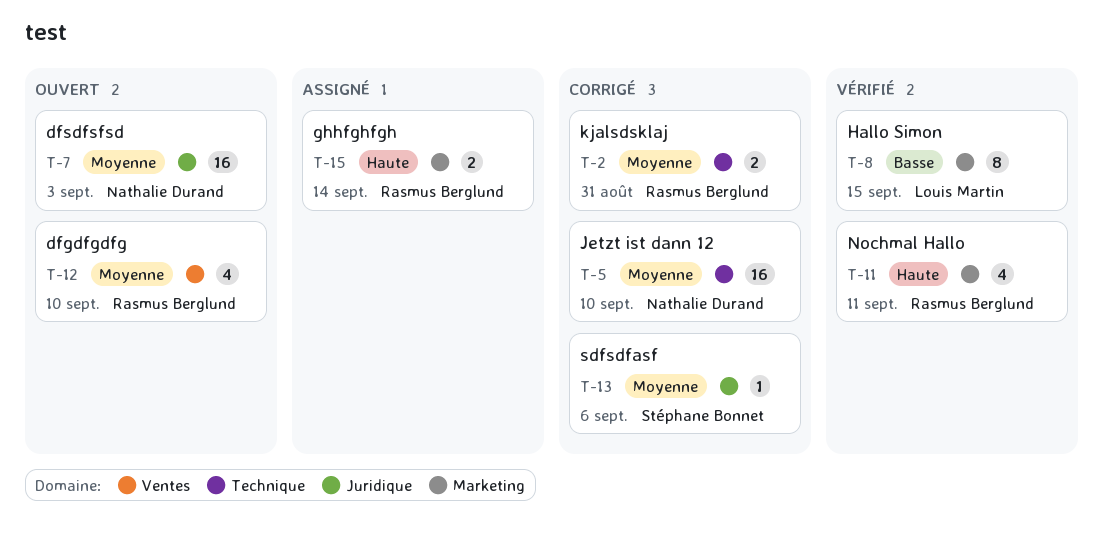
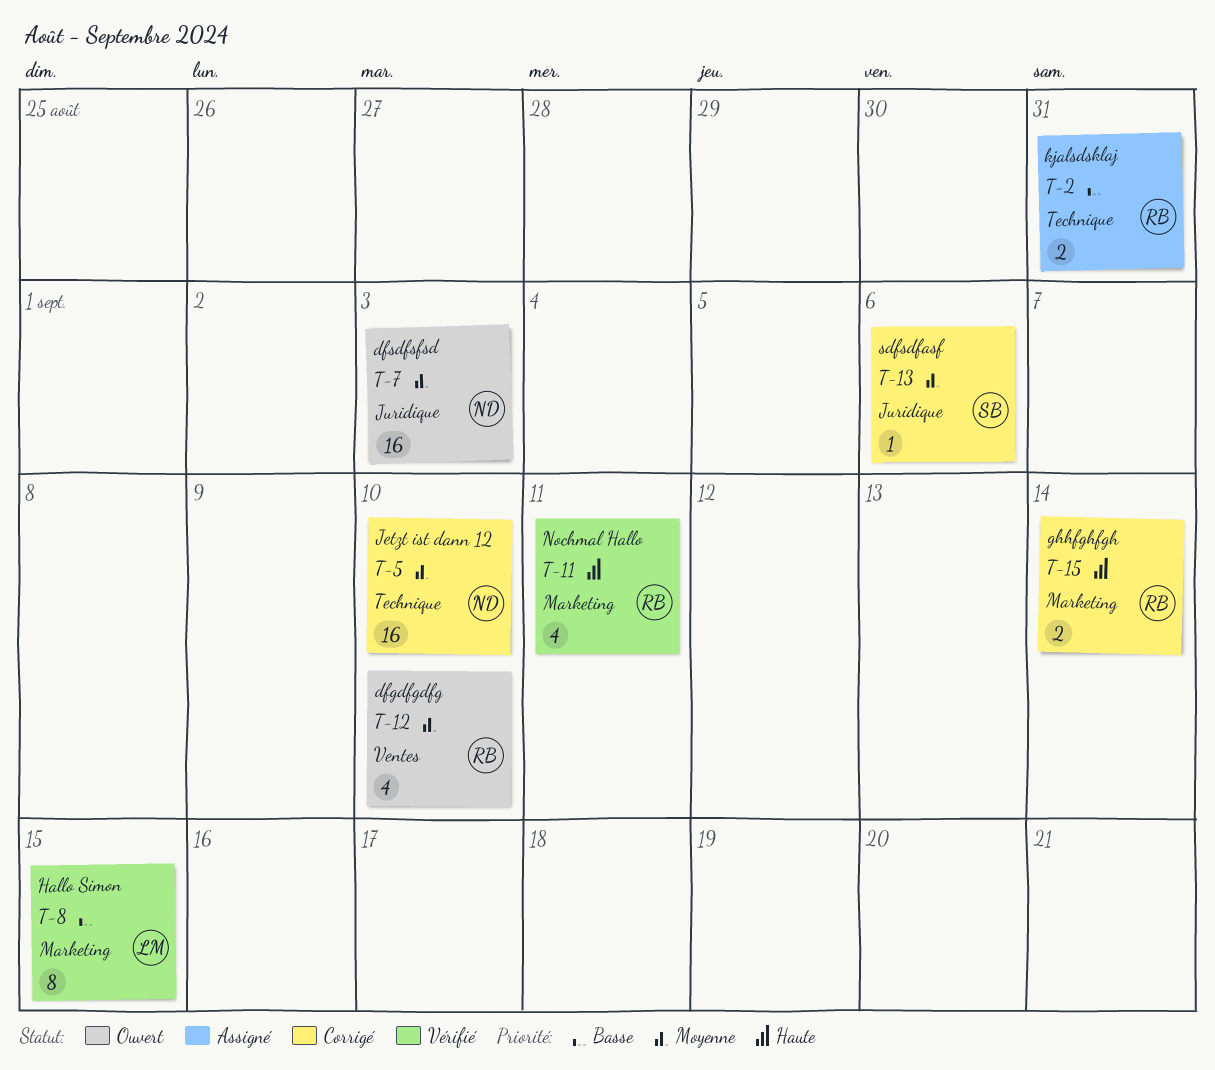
T-2, status: Corrigé -> Assigné
T-2, priority: Moyenne -> Basse
T-15, status: Assigné -> Corrigé

